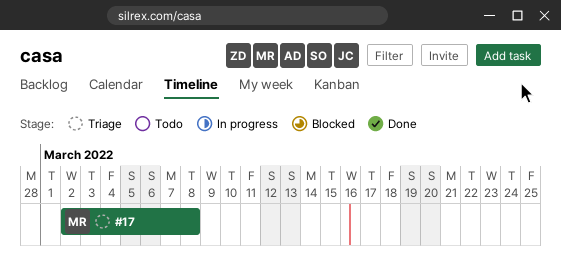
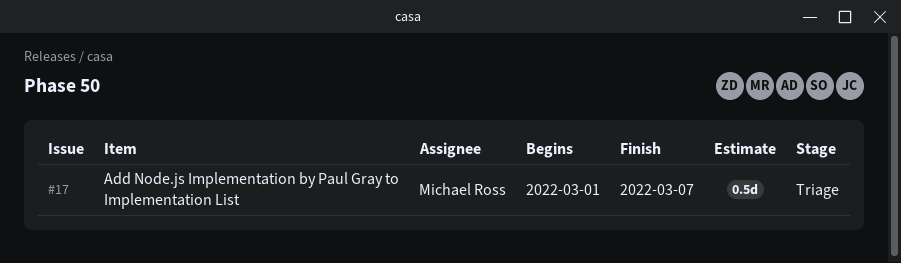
#17, start: Mar 2 -> Mar 1
#17, due: Mar 8 -> Mar 7

